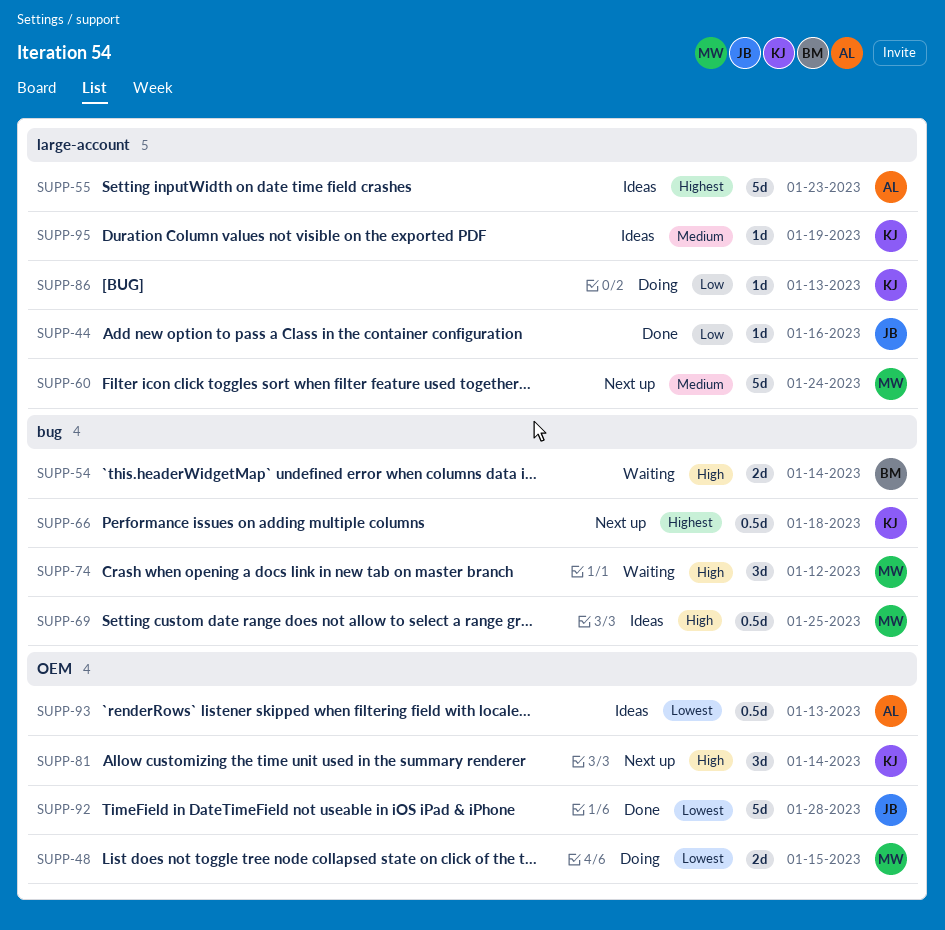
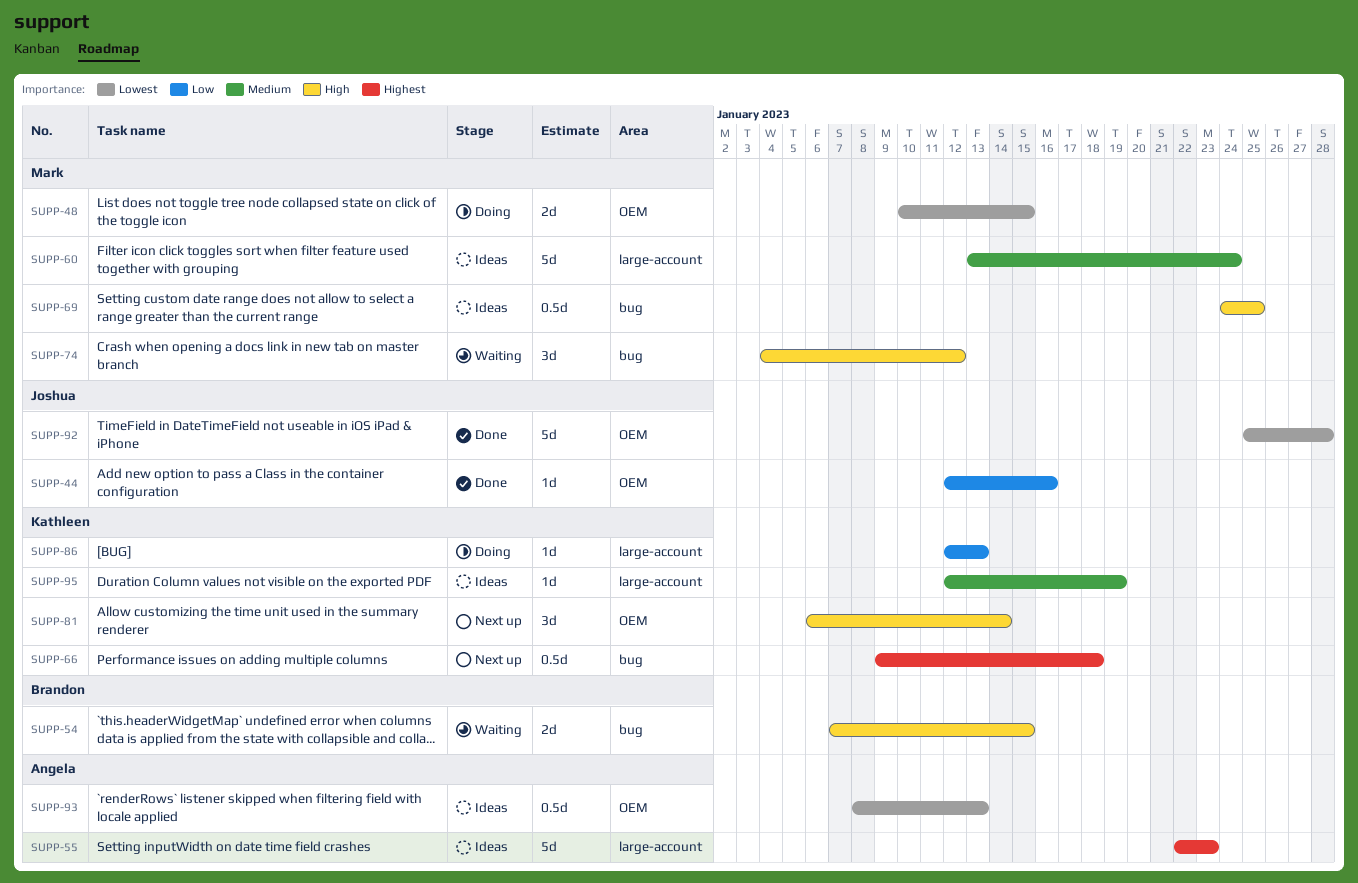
SUPP-44, label: large-account -> OEM
SUPP-54, due: Jan 14 -> Jan 15
SUPP-60, status: Next up -> Ideas

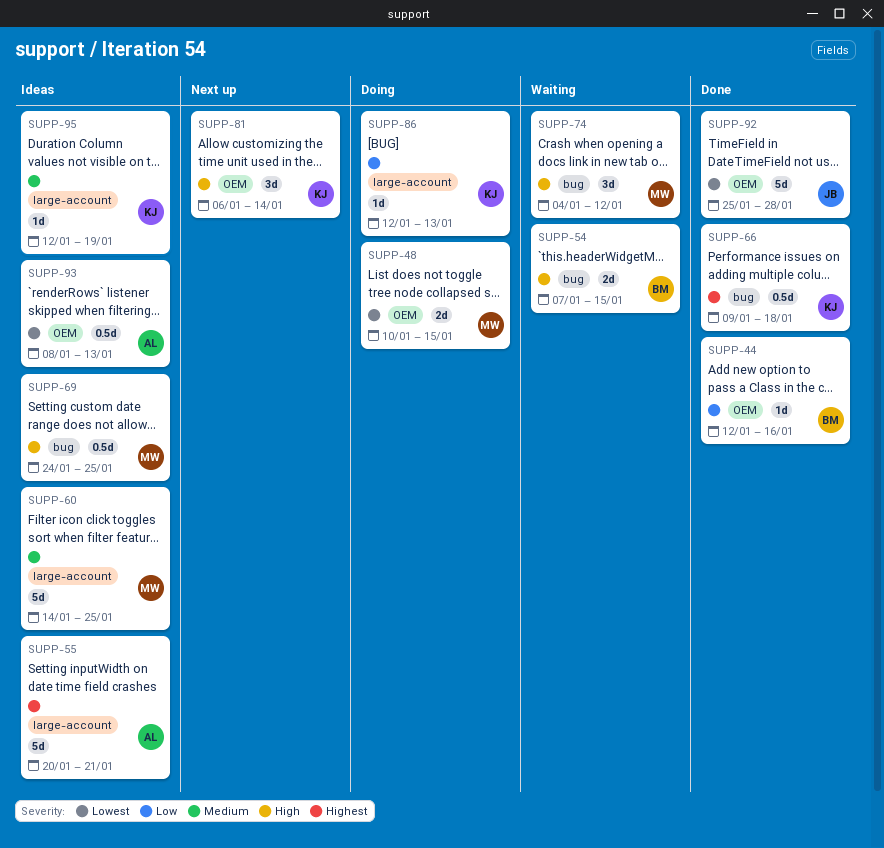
SUPP-44, owner: Joshua -> Brandon
SUPP-55, start: Jan 22 -> Jan 20
SUPP-55, due: Jan 23 -> Jan 21
SUPP-60, start: Jan 13 -> Jan 14
SUPP-60, due: Jan 24 -> Jan 25
SUPP-66, status: Next up -> Done

